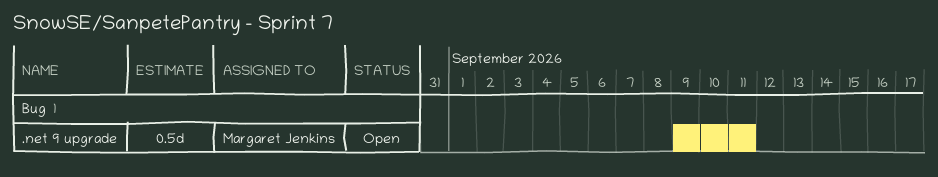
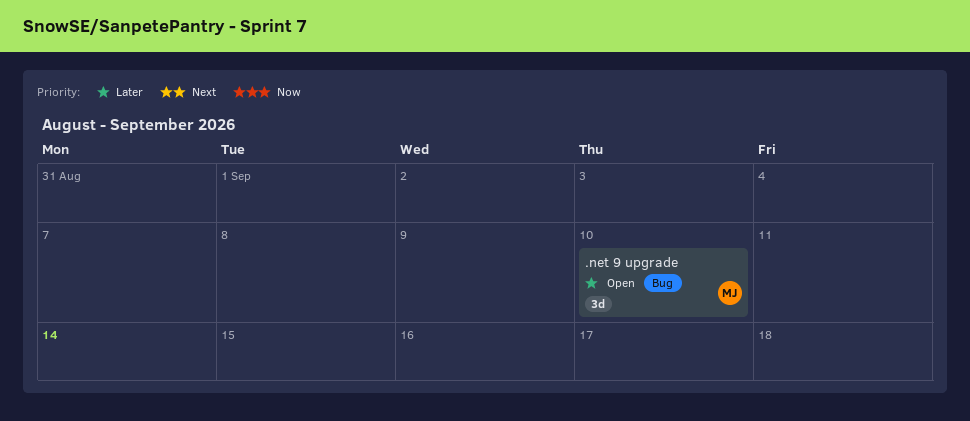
.net 9 upgrade, estimate: 0.5d -> 3d
.net 9 upgrade, due: Sep 11 -> Sep 10

